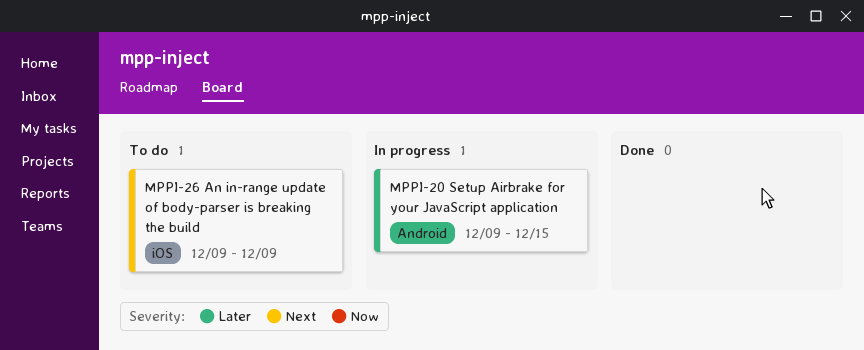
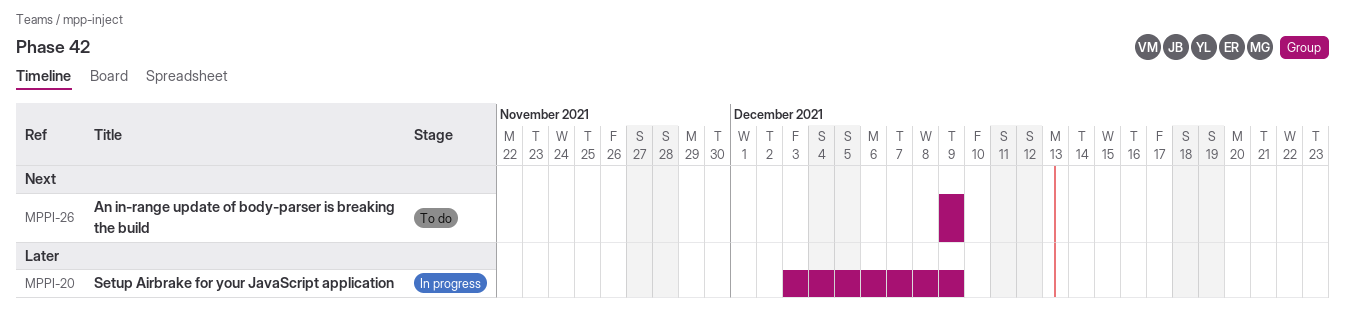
MPPI-20, start: Dec 9 -> Dec 3
MPPI-20, due: Dec 15 -> Dec 9

